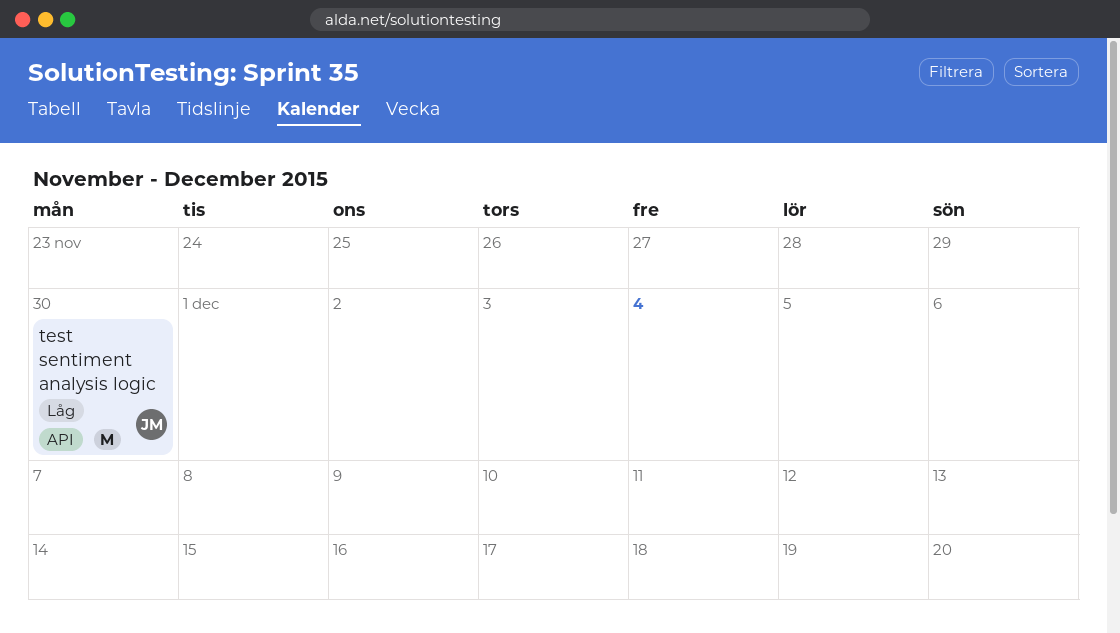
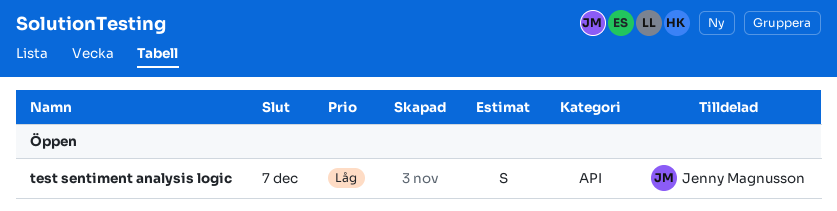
test sentiment analysis logic, estimate: M -> S
test sentiment analysis logic, due: Nov 30 -> Dec 7

